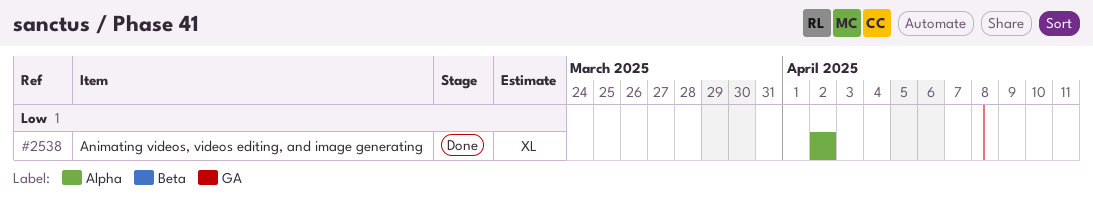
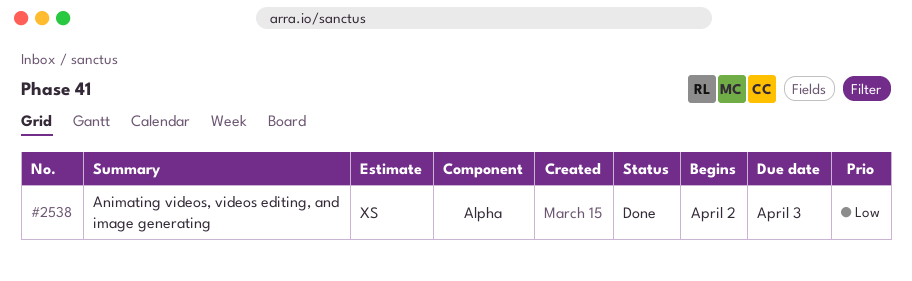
#2538, estimate: XL -> XS
#2538, due: Apr 2 -> Apr 3

